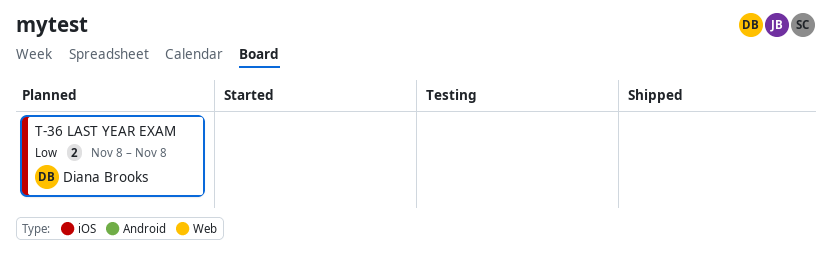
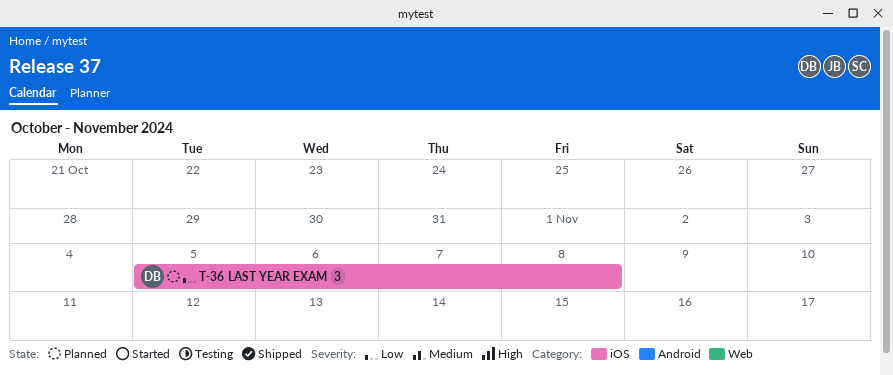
T-36, estimate: 2 -> 3
T-36, start: Nov 8 -> Nov 5

